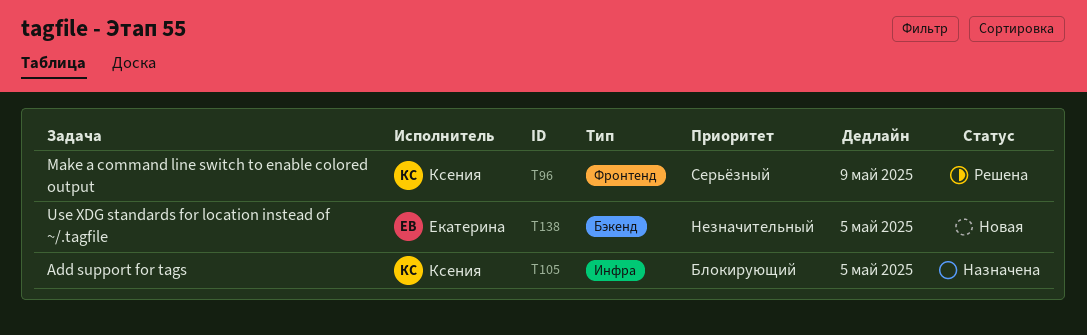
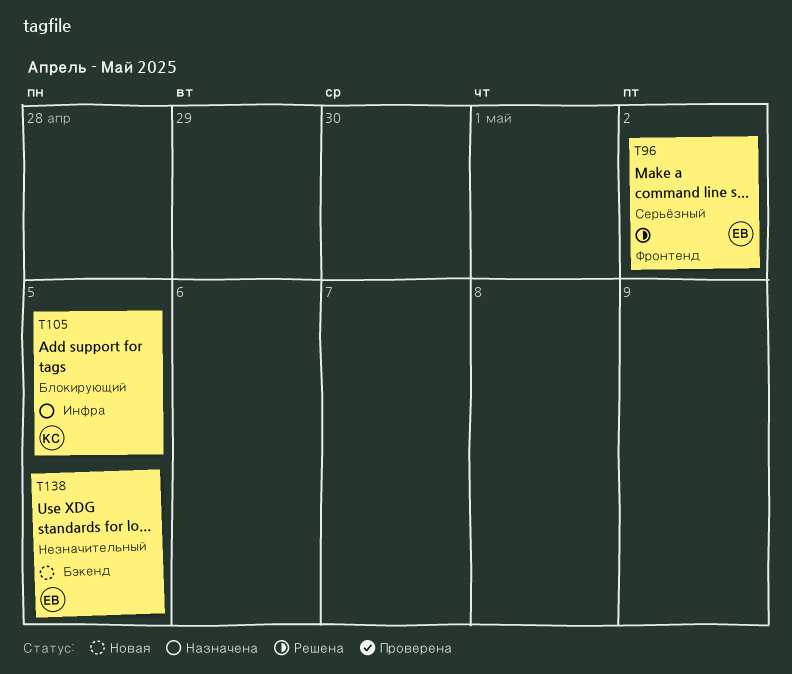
T96, owner: Ксения -> Екатерина
T96, due: May 9 -> May 2

